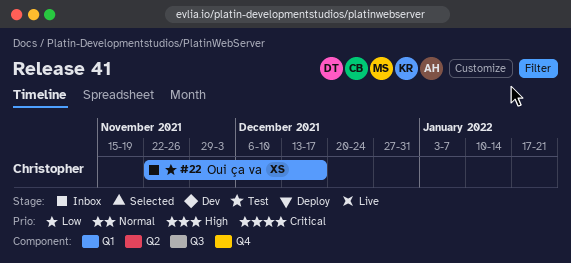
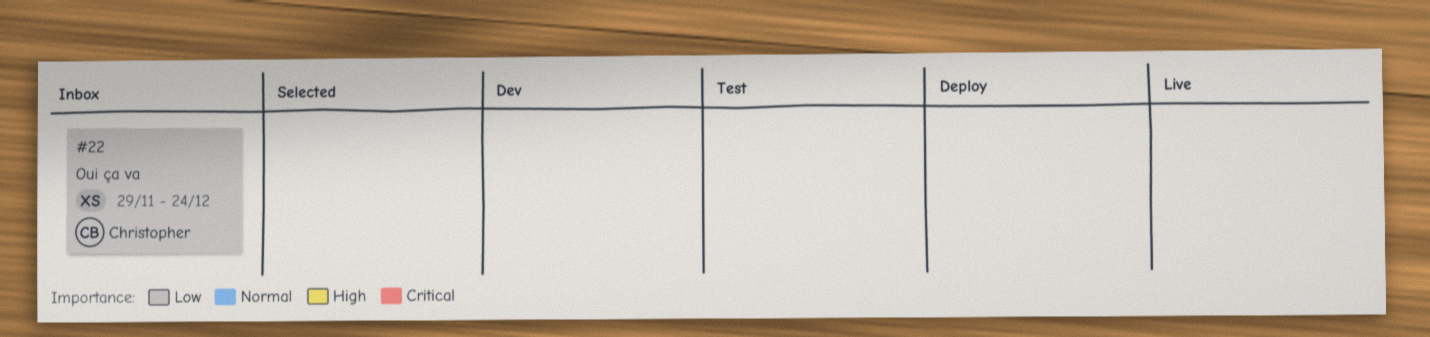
#22, start: Nov 22 -> Nov 29
#22, due: Dec 17 -> Dec 24

